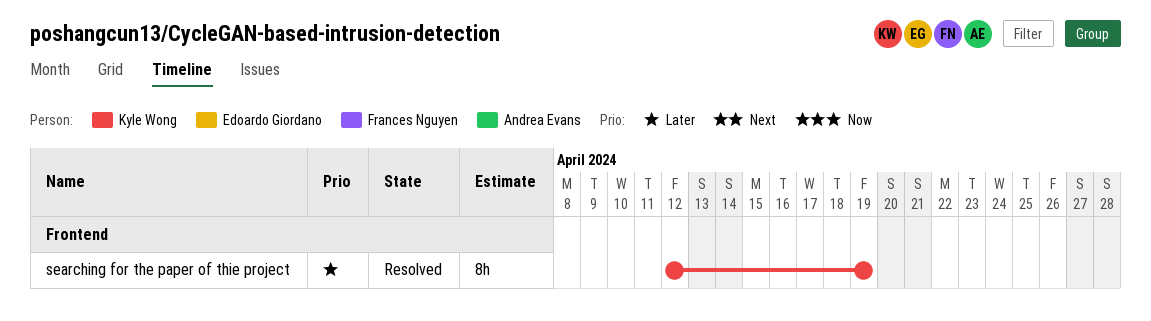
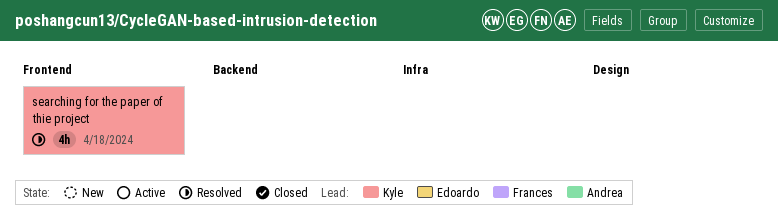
searching for the paper of thie project, estimate: 8h -> 4h
searching for the paper of thie project, due: Apr 19 -> Apr 18

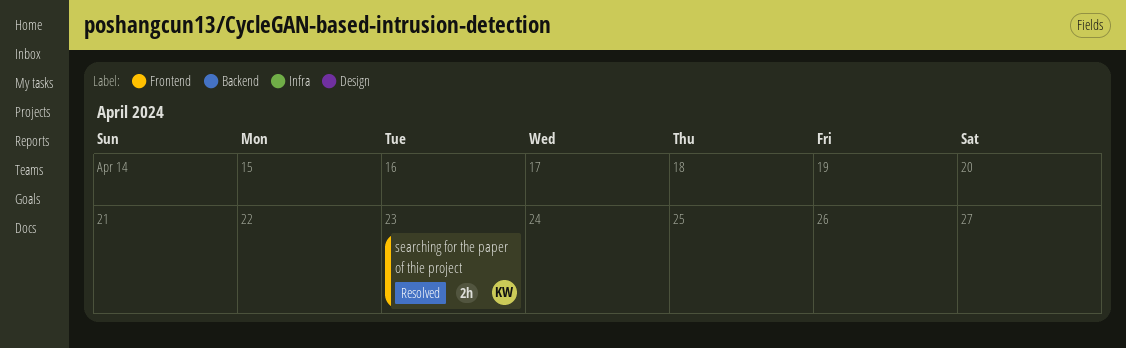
searching for the paper of thie project, estimate: 4h -> 2h
searching for the paper of thie project, due: Apr 18 -> Apr 23

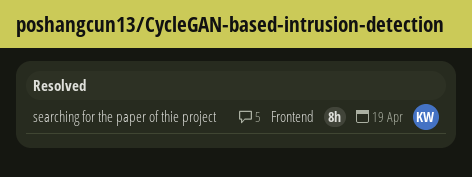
searching for the paper of thie project, estimate: 2h -> 8h
searching for the paper of thie project, due: Apr 23 -> Apr 19

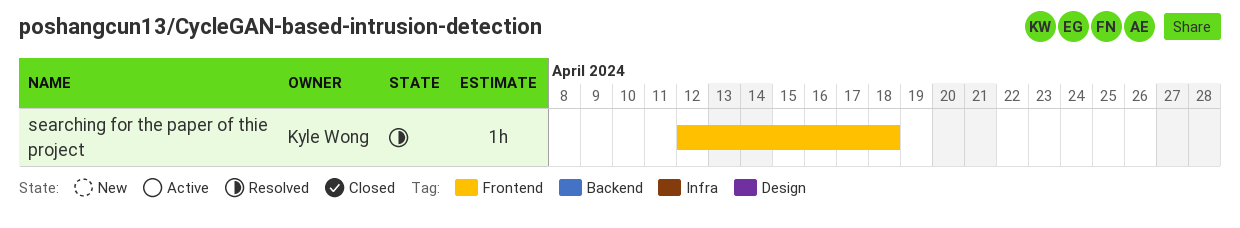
searching for the paper of thie project, estimate: 8h -> 1h
searching for the paper of thie project, due: Apr 19 -> Apr 18

